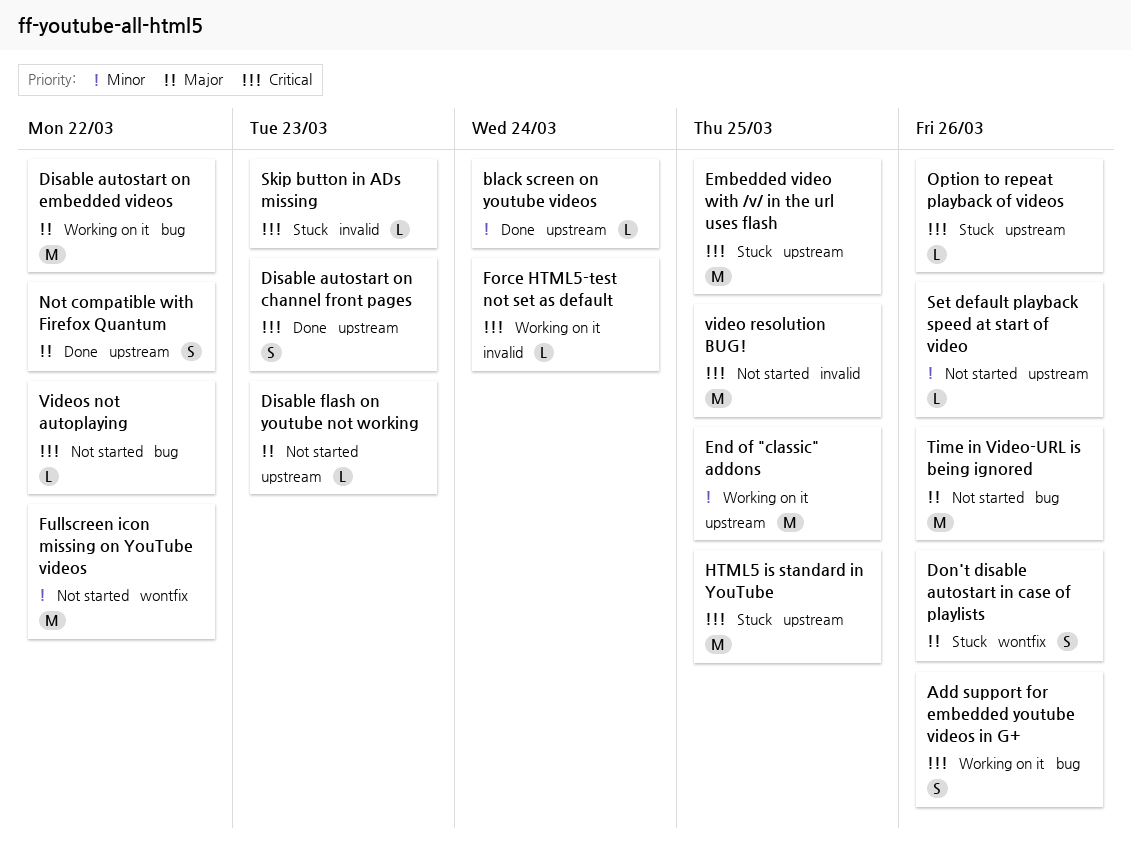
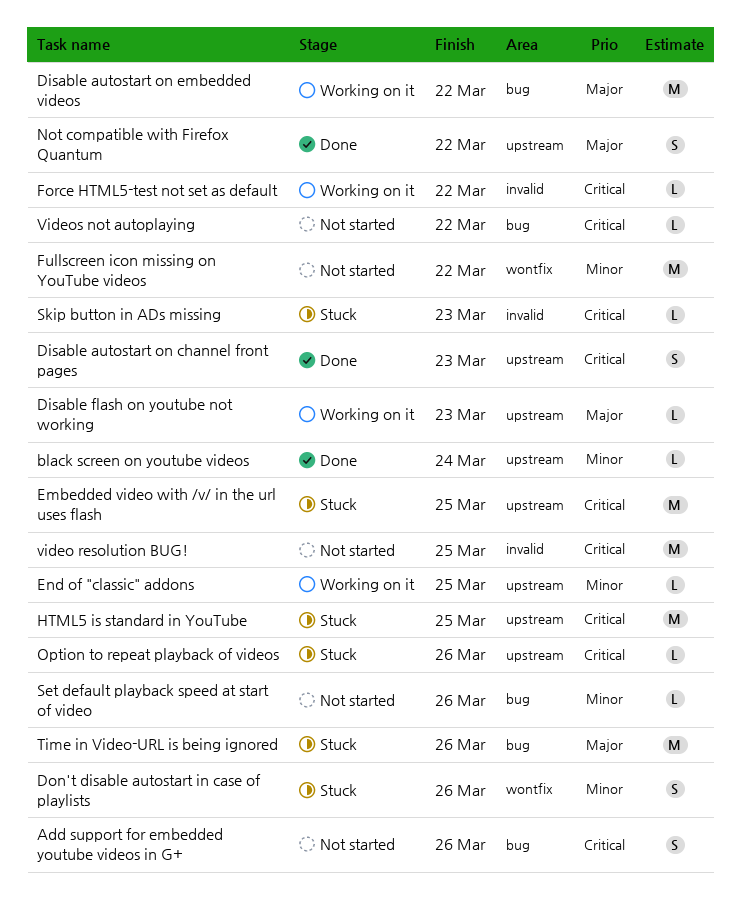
Add support for embedded youtube videos in G+, status: Working on it -> Not started
Disable flash on youtube not working, status: Not started -> Working on it
Don't disable autostart in case of playlists, priority: Major -> Minor
End of "classic" addons, estimate: M -> L
Force HTML5-test not set as default, due: Mar 24 -> Mar 22
Set default playback speed at start of video, label: upstream -> bug
Time in Video-URL is being ignored, status: Not started -> Stuck

